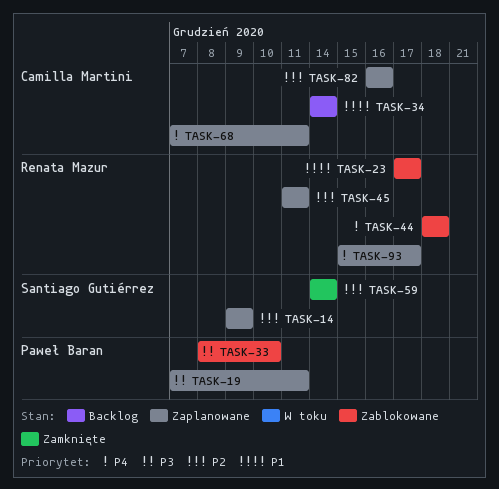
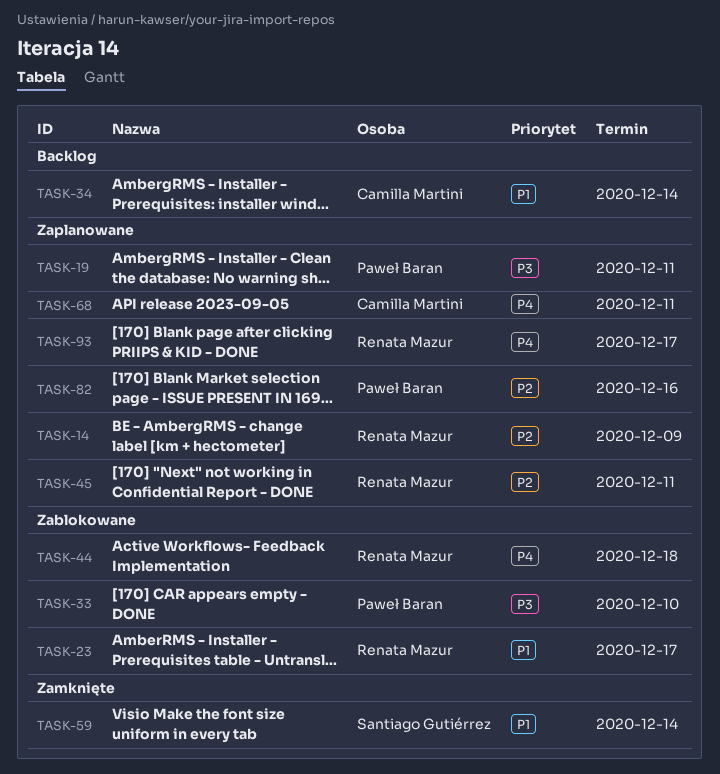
TASK-14, owner: Santiago Gutiérrez -> Renata Mazur
TASK-59, priority: P2 -> P1
TASK-82, owner: Camilla Martini -> Paweł Baran

